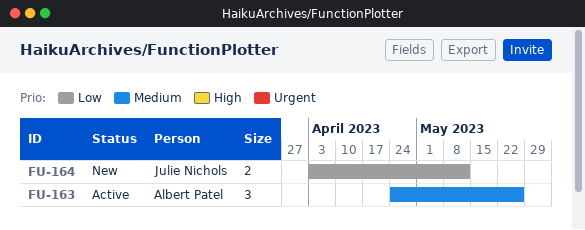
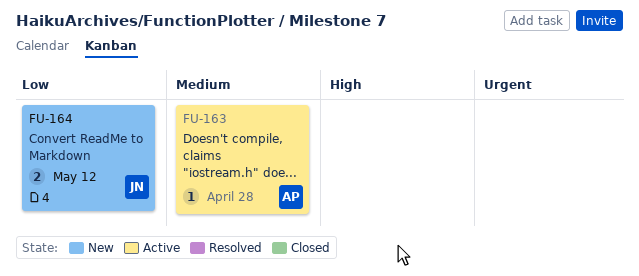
FU-163, estimate: 3 -> 1
FU-163, due: May 26 -> Apr 28

